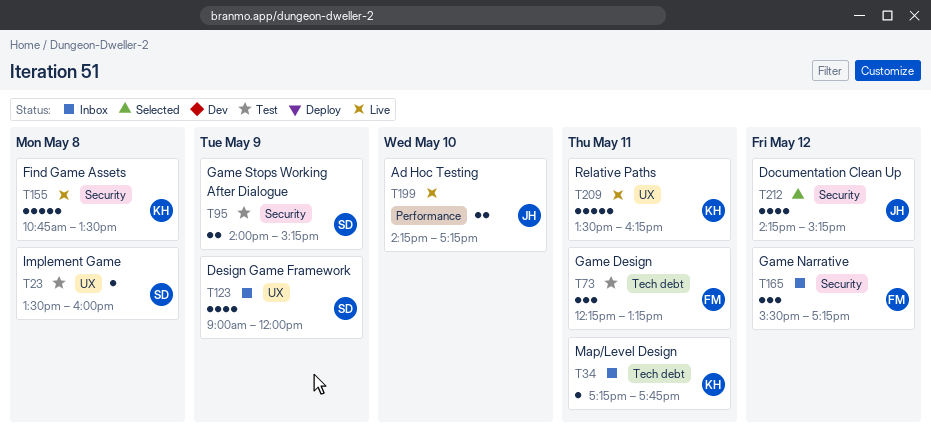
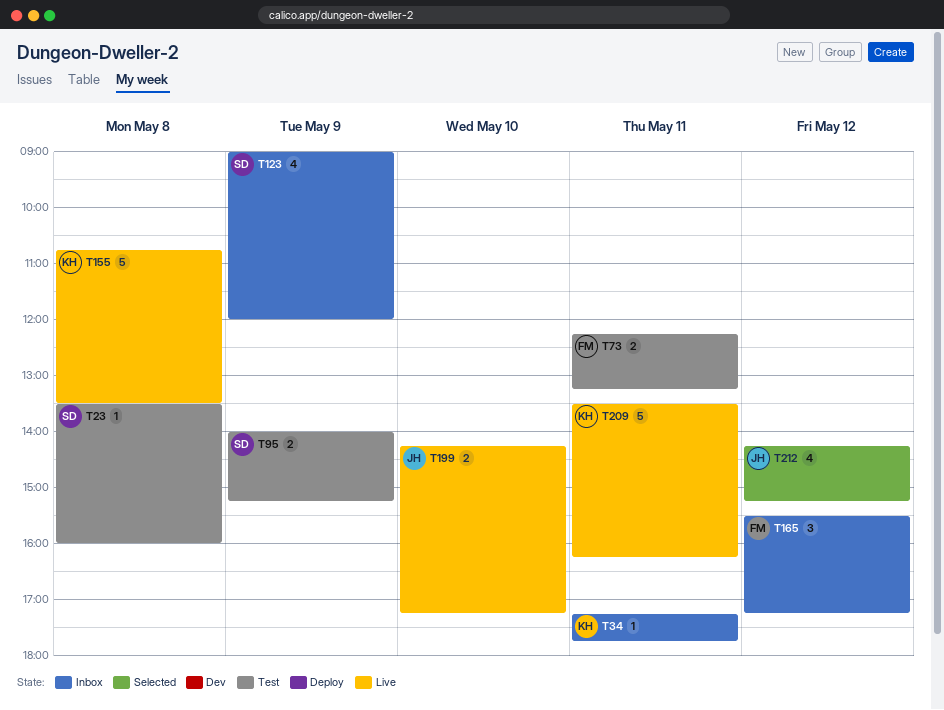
T73, estimate: 3 -> 2

